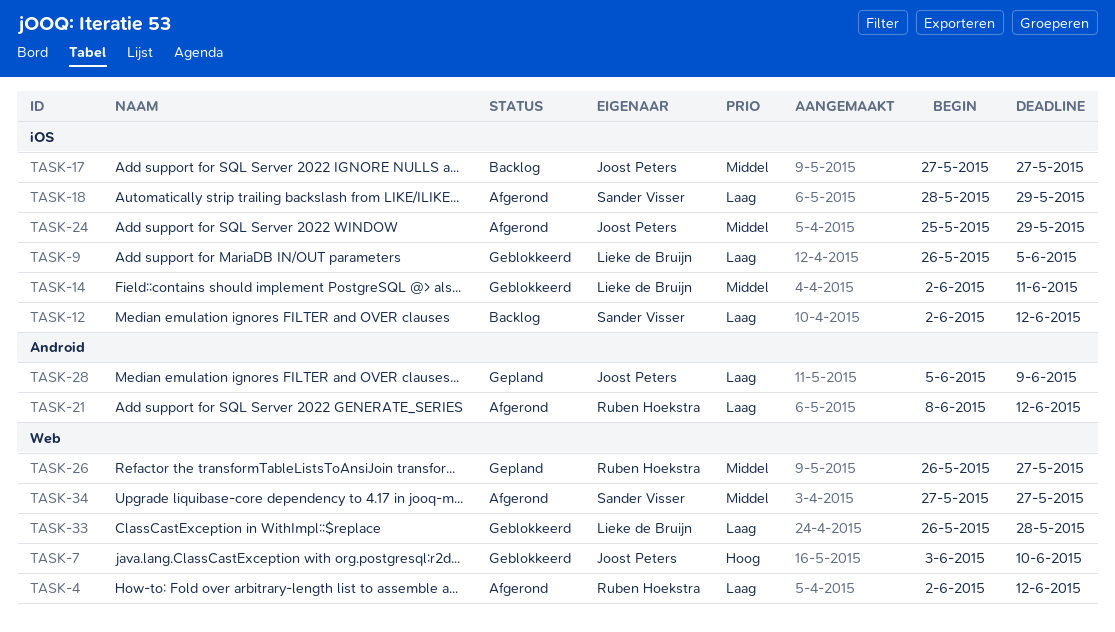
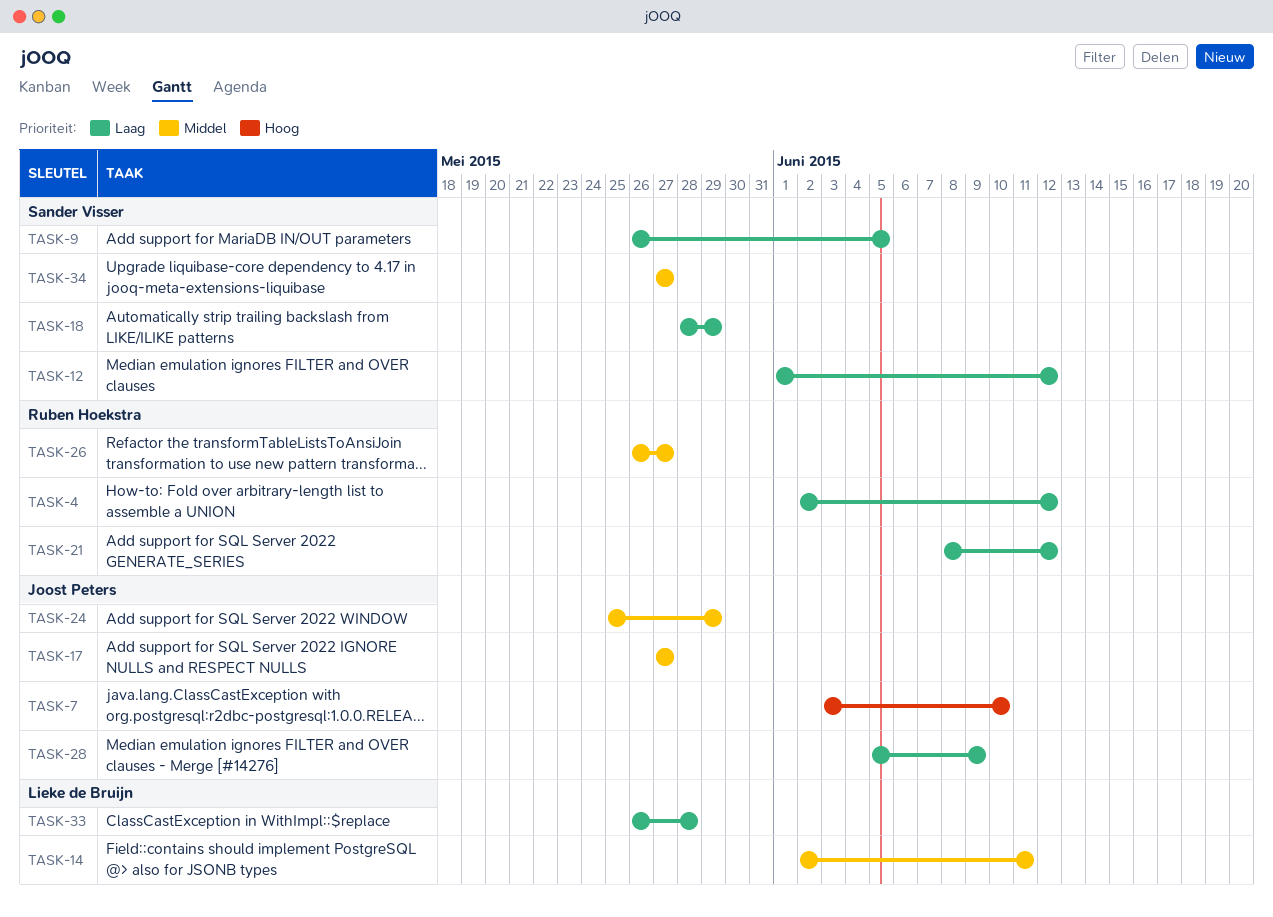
TASK-9, owner: Lieke de Bruijn -> Sander Visser
TASK-12, start: Jun 2 -> Jun 1

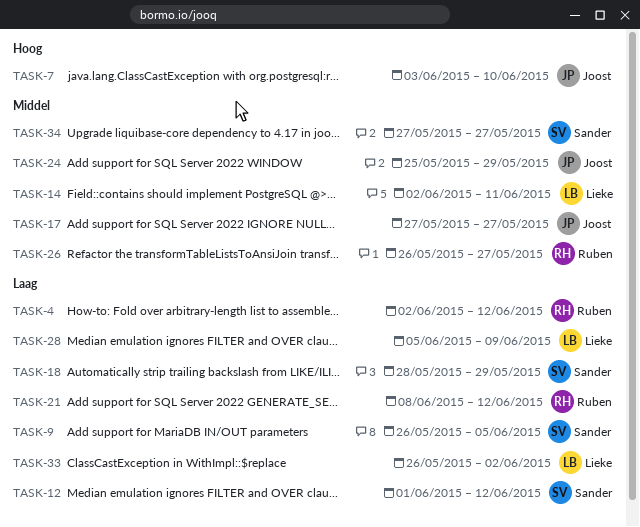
TASK-28, owner: Joost Peters -> Lieke de Bruijn
TASK-33, due: May 28 -> Jun 2

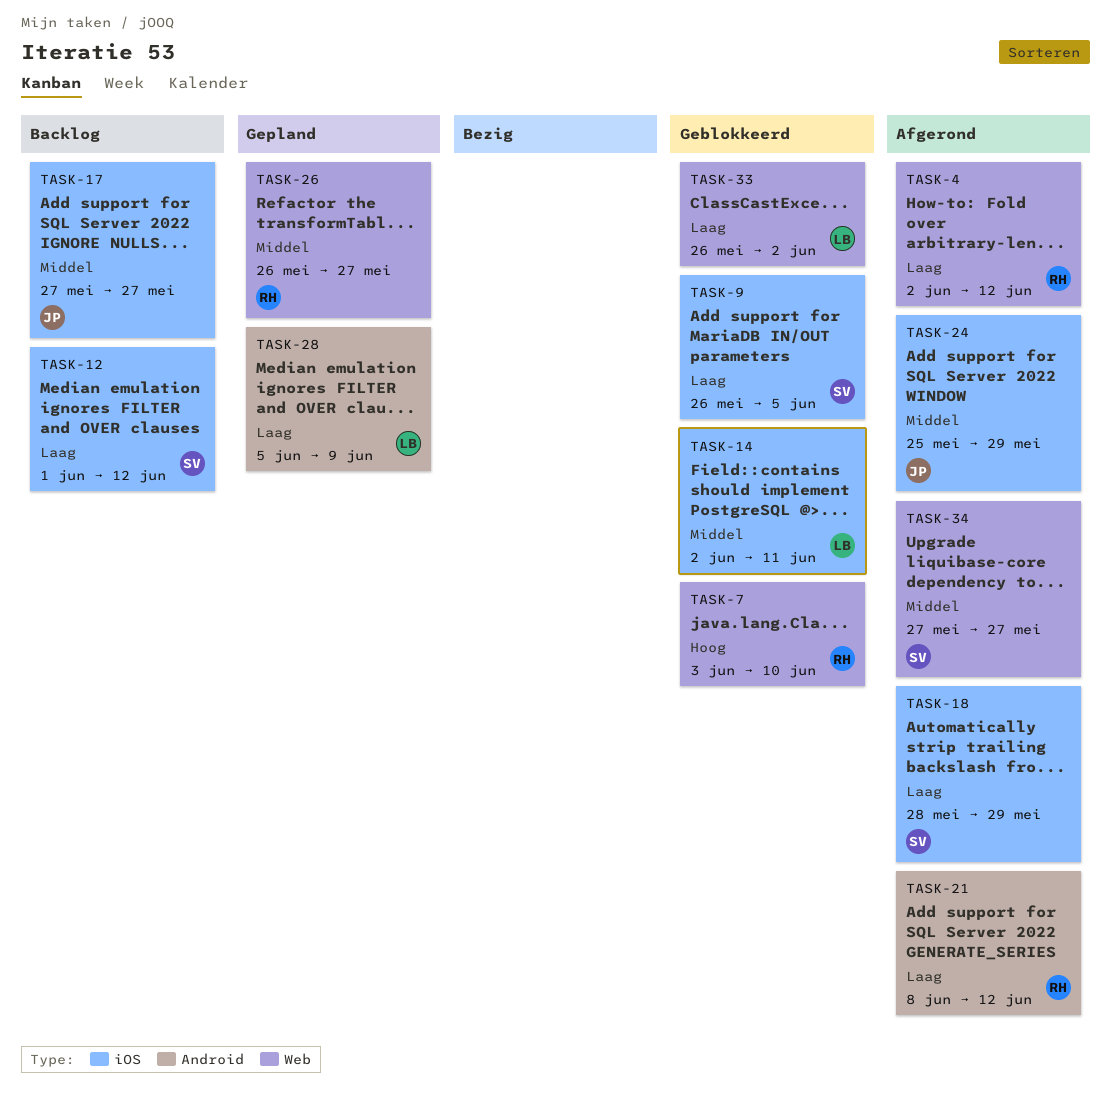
TASK-7, owner: Joost -> Ruben

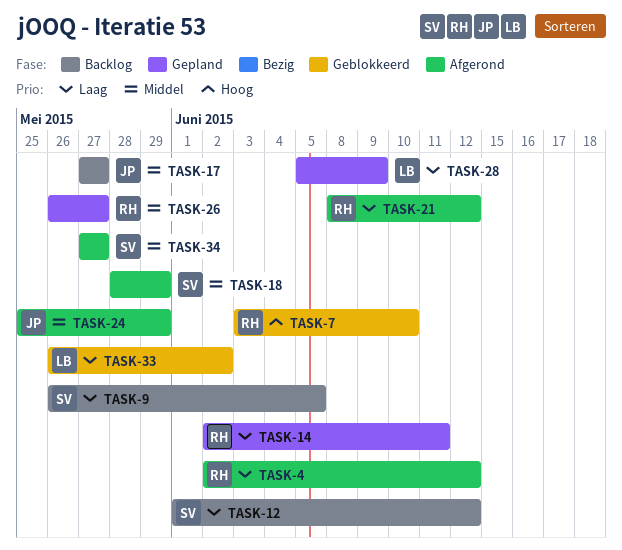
TASK-9, status: Geblokkeerd -> Backlog
TASK-14, status: Geblokkeerd -> Gepland
TASK-14, owner: LB -> RH
TASK-14, priority: Middel -> Laag
TASK-18, priority: Laag -> Middel

